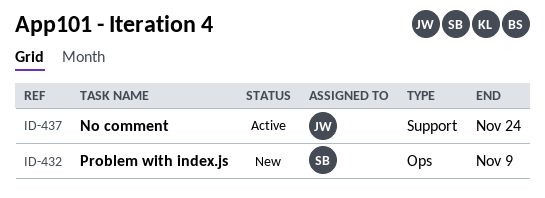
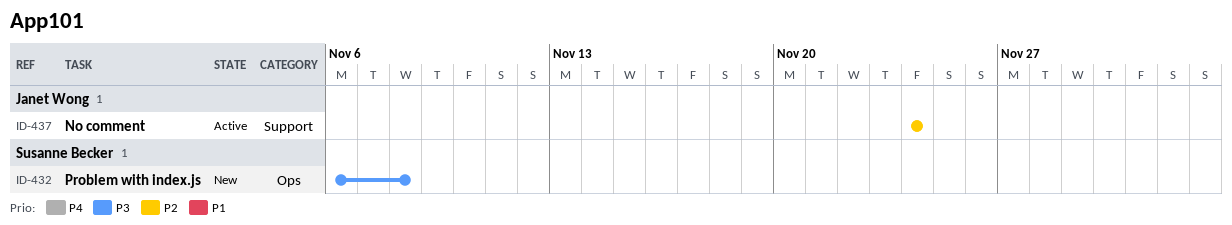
ID-432, due: Nov 9 -> Nov 8

